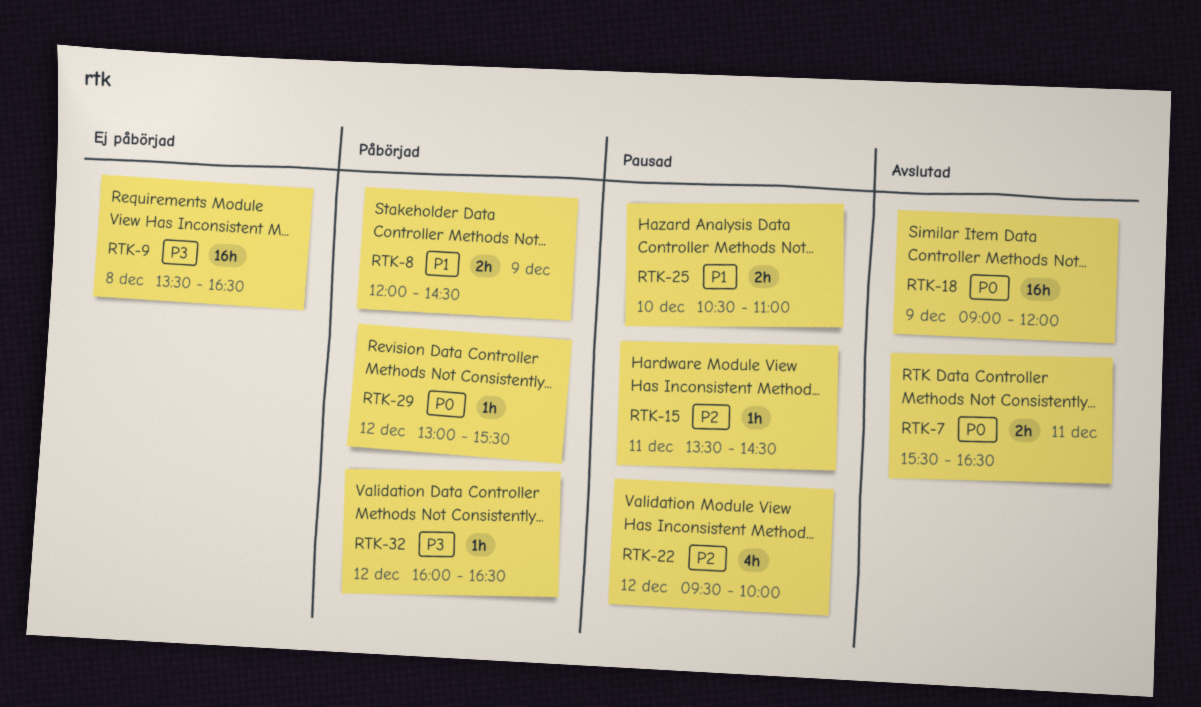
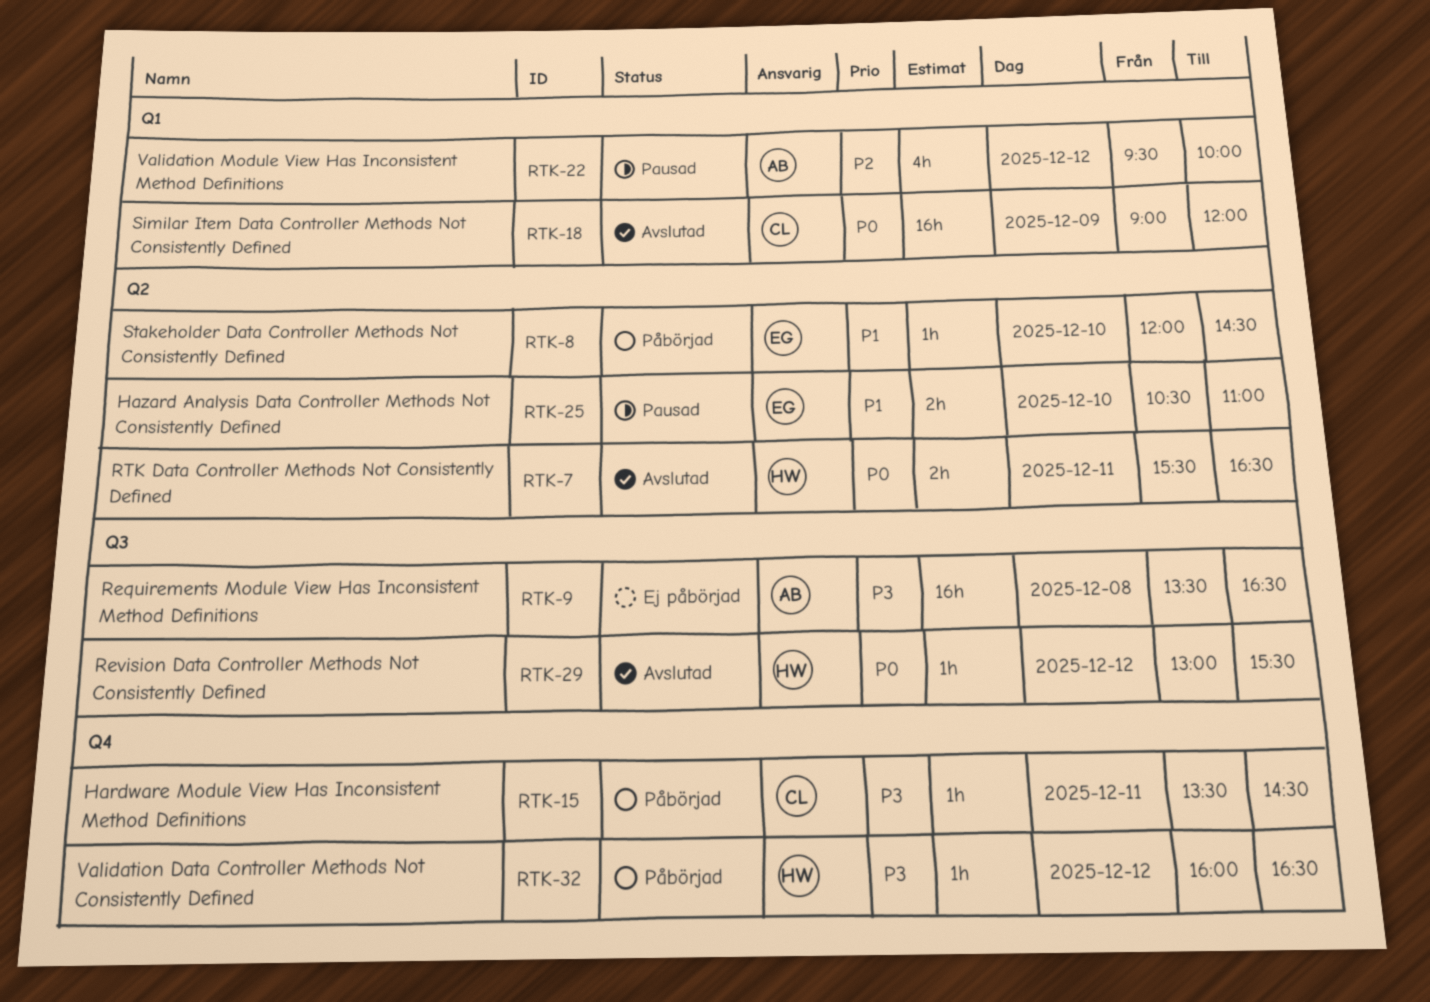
RTK-8, estimate: 2h -> 1h
RTK-8, day: Dec 9 -> Dec 10
RTK-15, status: Pausad -> Påbörjad
RTK-15, priority: P2 -> P3
RTK-29, status: Påbörjad -> Avslutad

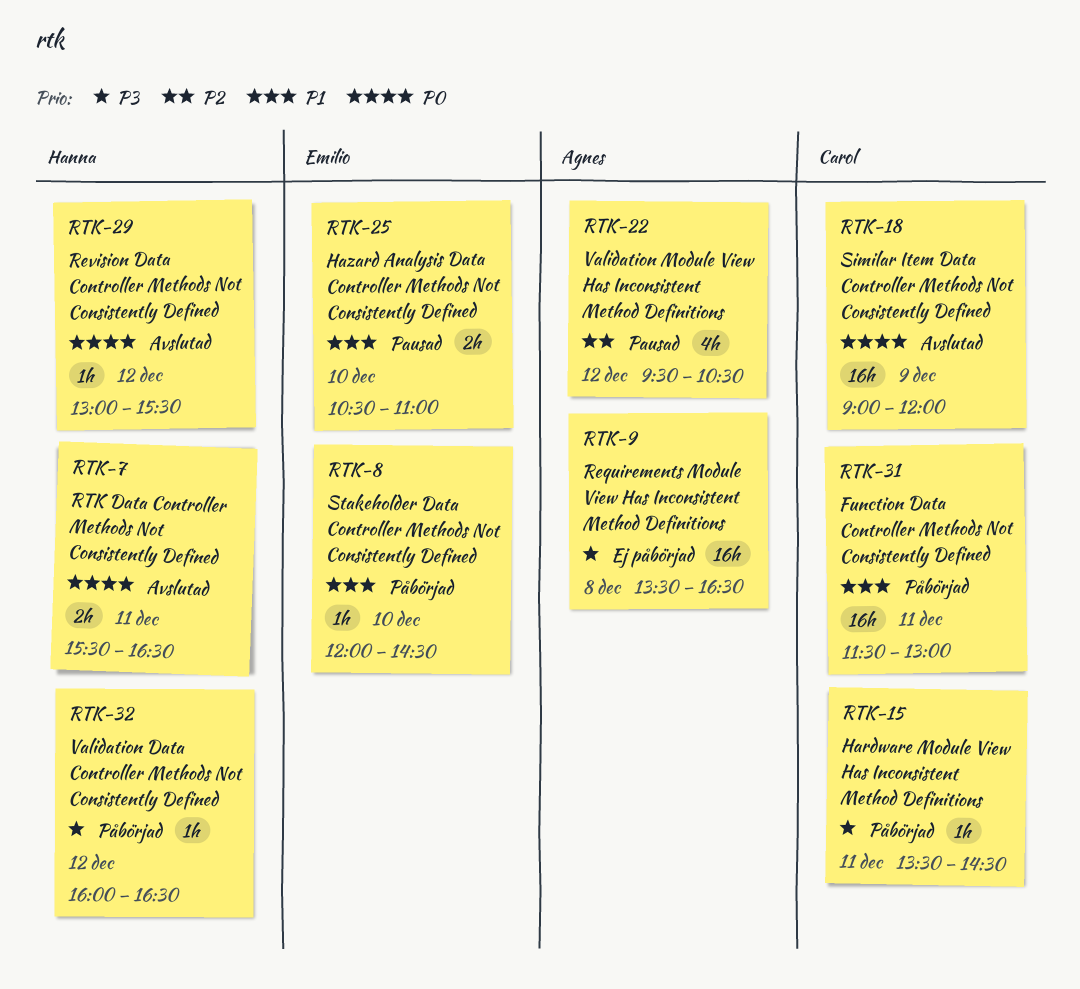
RTK-22, ends: 10:00 -> 10:30
RTK-31: none -> present

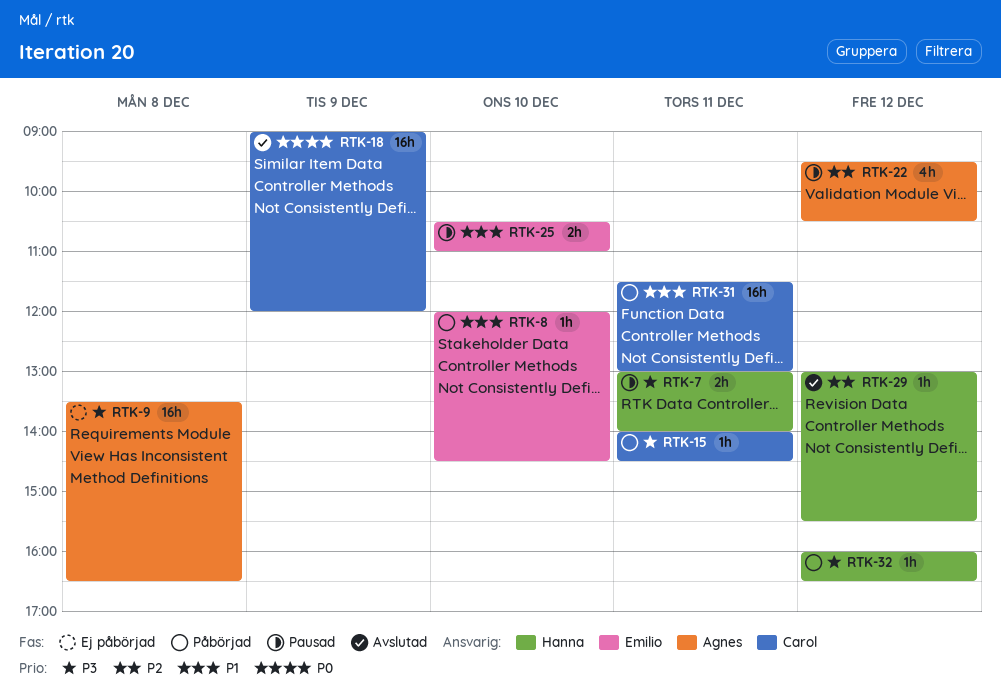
RTK-7, status: Avslutad -> Pausad
RTK-7, priority: P0 -> P3
RTK-7, begins: 15:30 -> 13:00
RTK-7, ends: 16:30 -> 14:00
RTK-15, begins: 13:30 -> 14:00
RTK-29, priority: P0 -> P2

